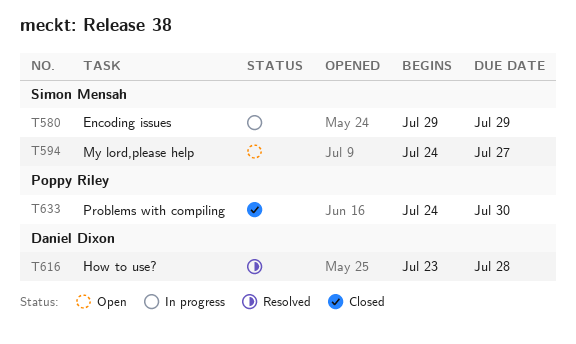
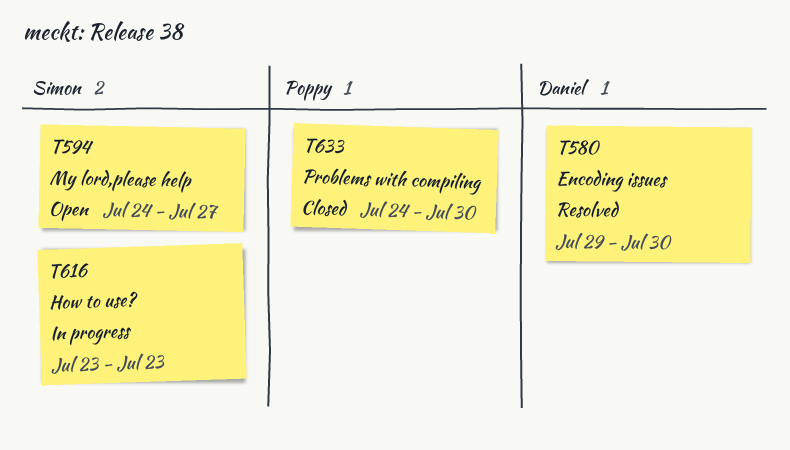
T580, status: In progress -> Resolved
T580, owner: Simon Mensah -> Daniel Dixon
T580, due: Jul 29 -> Jul 30
T616, status: Resolved -> In progress
T616, owner: Daniel Dixon -> Simon Mensah
T616, due: Jul 28 -> Jul 23

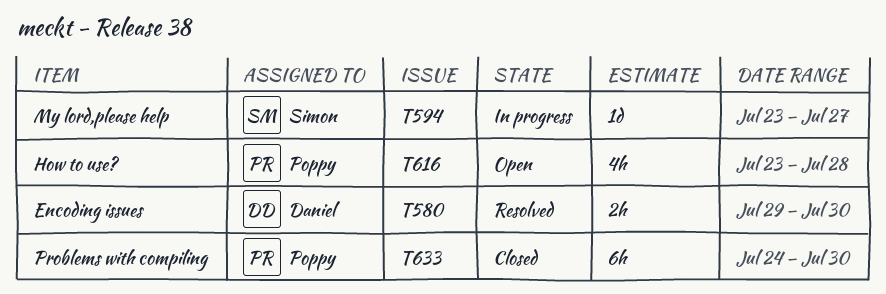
T594, status: Open -> In progress
T594, start: Jul 24 -> Jul 23
T616, status: In progress -> Open
T616, owner: Simon -> Poppy
T616, due: Jul 23 -> Jul 28

